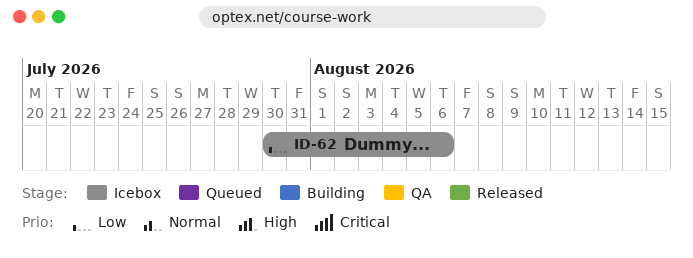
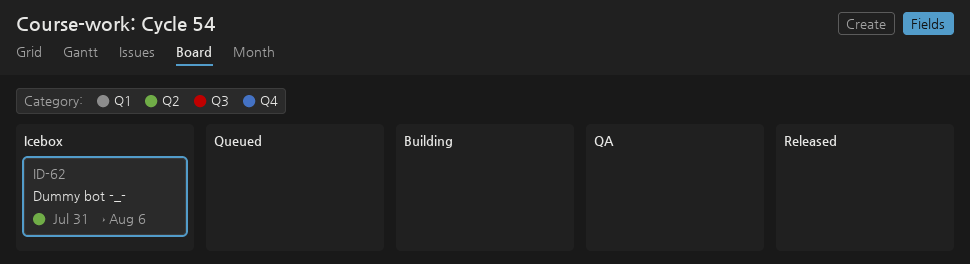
ID-62, start: Jul 30 -> Jul 31

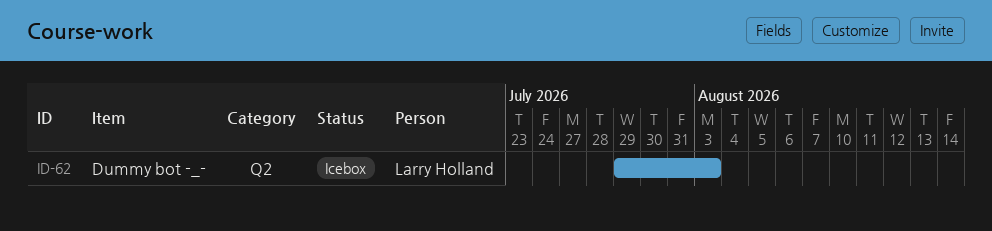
ID-62, start: Jul 31 -> Jul 29
ID-62, due: Aug 6 -> Aug 3

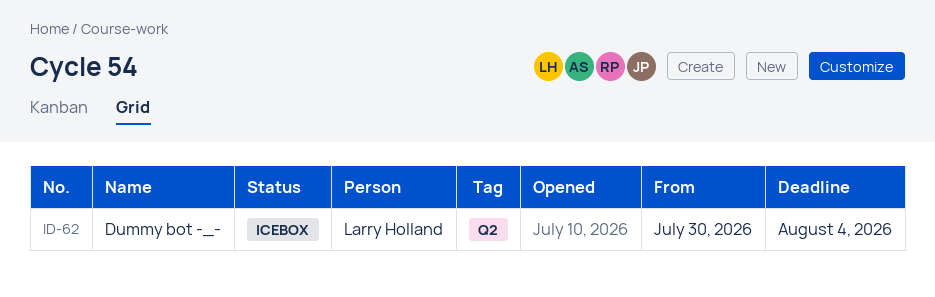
ID-62, start: Jul 29 -> Jul 30
ID-62, due: Aug 3 -> Aug 4

